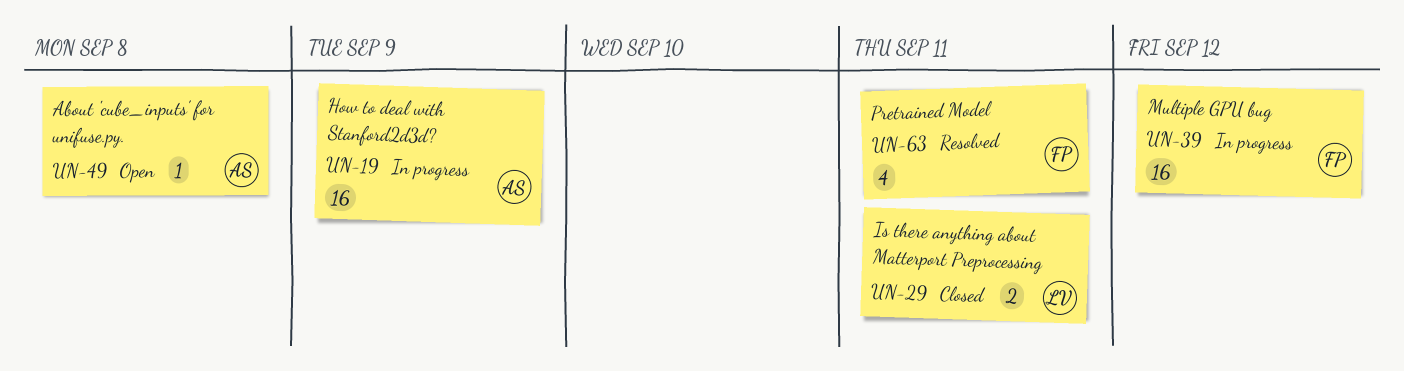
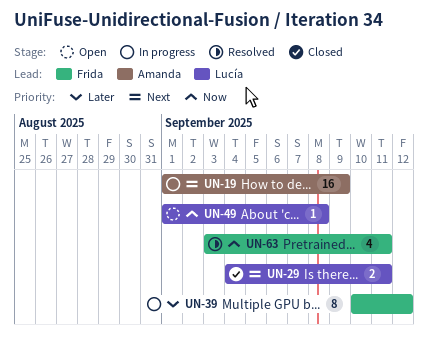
UN-39, estimate: 16 -> 8
UN-49, owner: Amanda -> Lucía

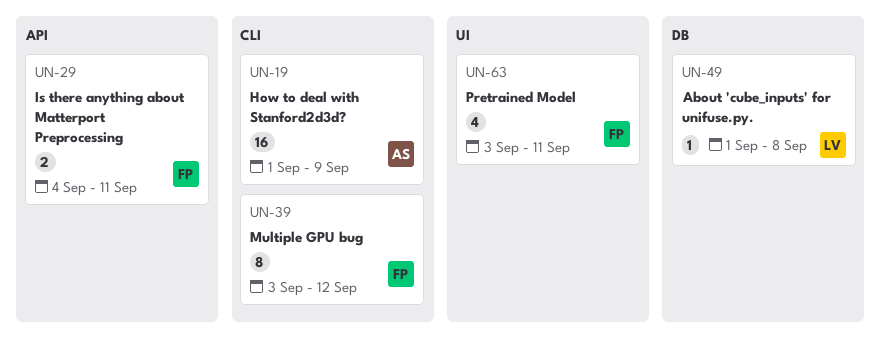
UN-29, owner: Lucía -> Frida
UN-39, start: Sep 10 -> Sep 3

